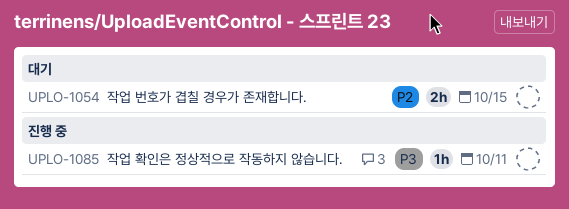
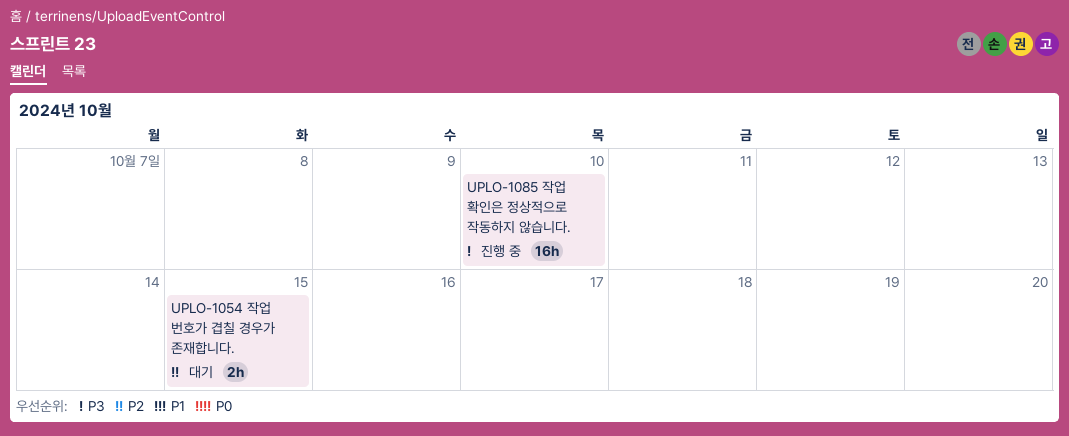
UPLO-1085, estimate: 1h -> 16h
UPLO-1085, due: Oct 11 -> Oct 10

